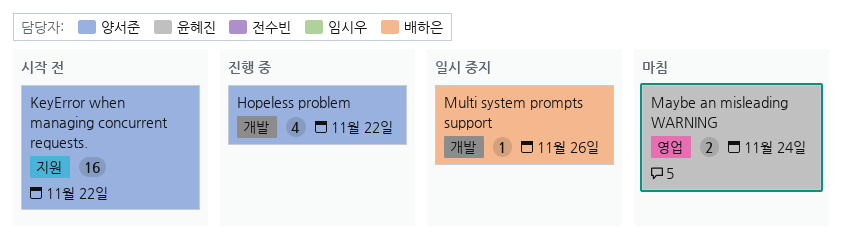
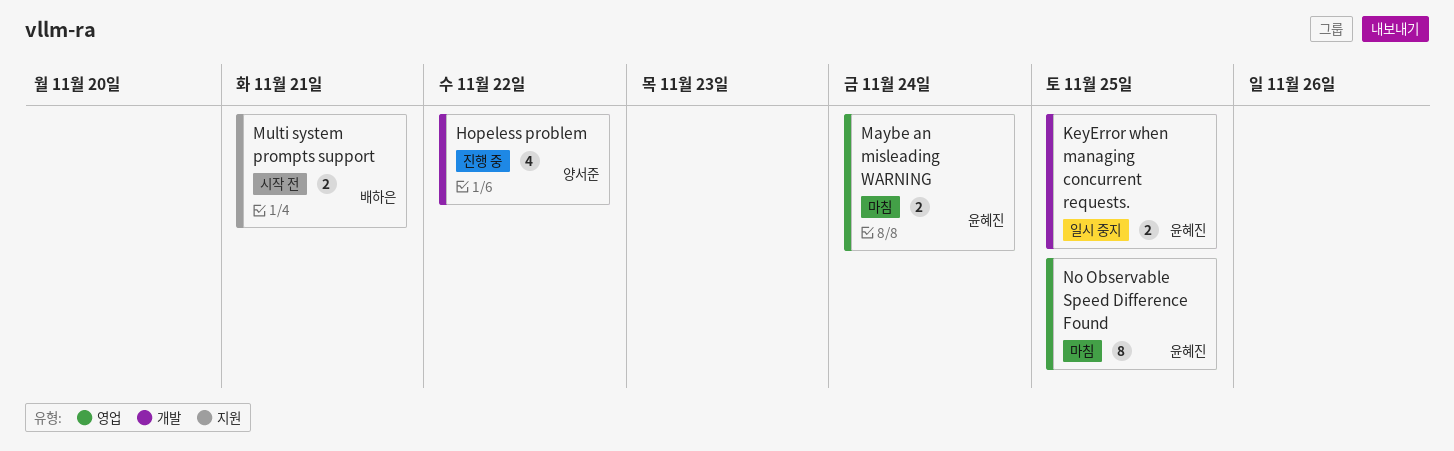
KeyError when managing concurrent requests., status: 시작 전 -> 일시 중지
KeyError when managing concurrent requests., owner: 양서준 -> 윤혜진
KeyError when managing concurrent requests., label: 지원 -> 개발
KeyError when managing concurrent requests., estimate: 16 -> 2
KeyError when managing concurrent requests., due: Nov 22 -> Nov 25
Multi system prompts support, status: 일시 중지 -> 시작 전
Multi system prompts support, label: 개발 -> 지원
Multi system prompts support, estimate: 1 -> 2
Multi system prompts support, due: Nov 26 -> Nov 21
No Observable Speed Difference Found: none -> present

